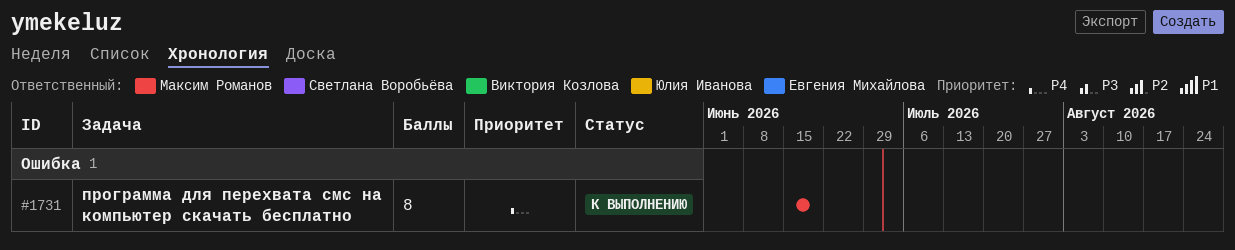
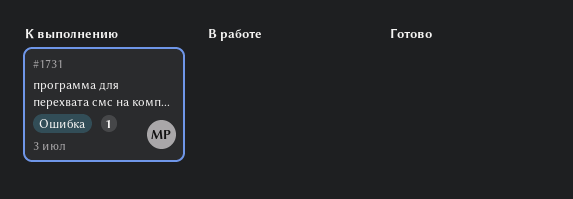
#1731, estimate: 8 -> 1
#1731, due: Jun 19 -> Jul 3

